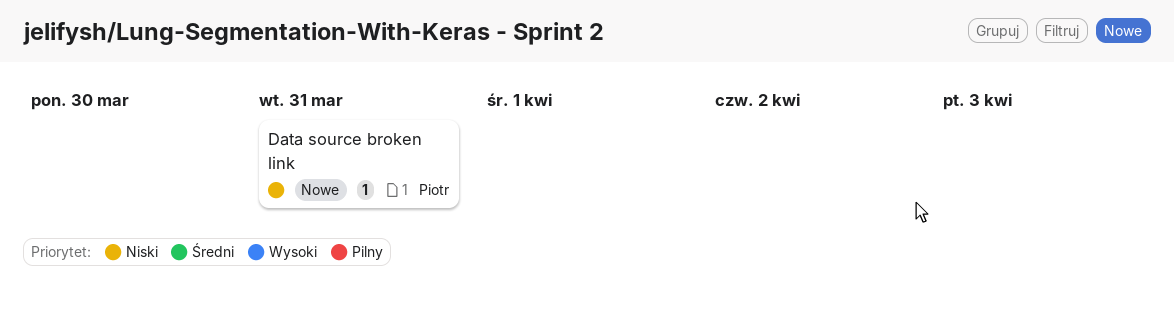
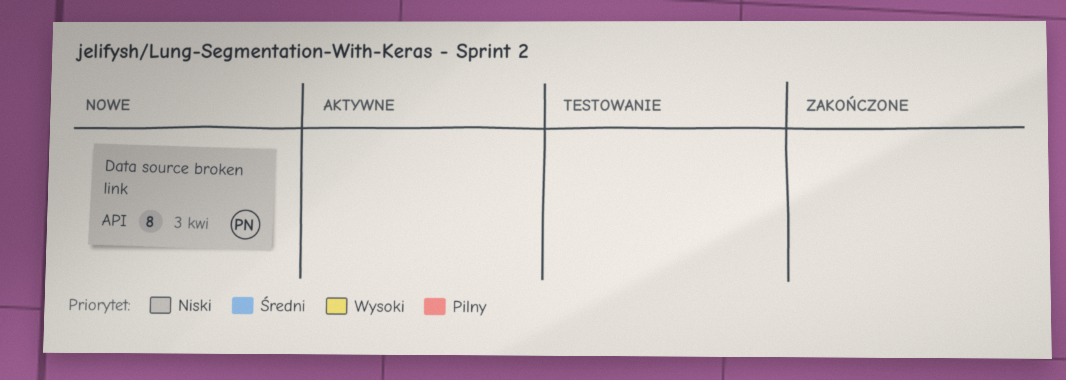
Data source broken link, estimate: 1 -> 8
Data source broken link, due: Mar 31 -> Apr 3

